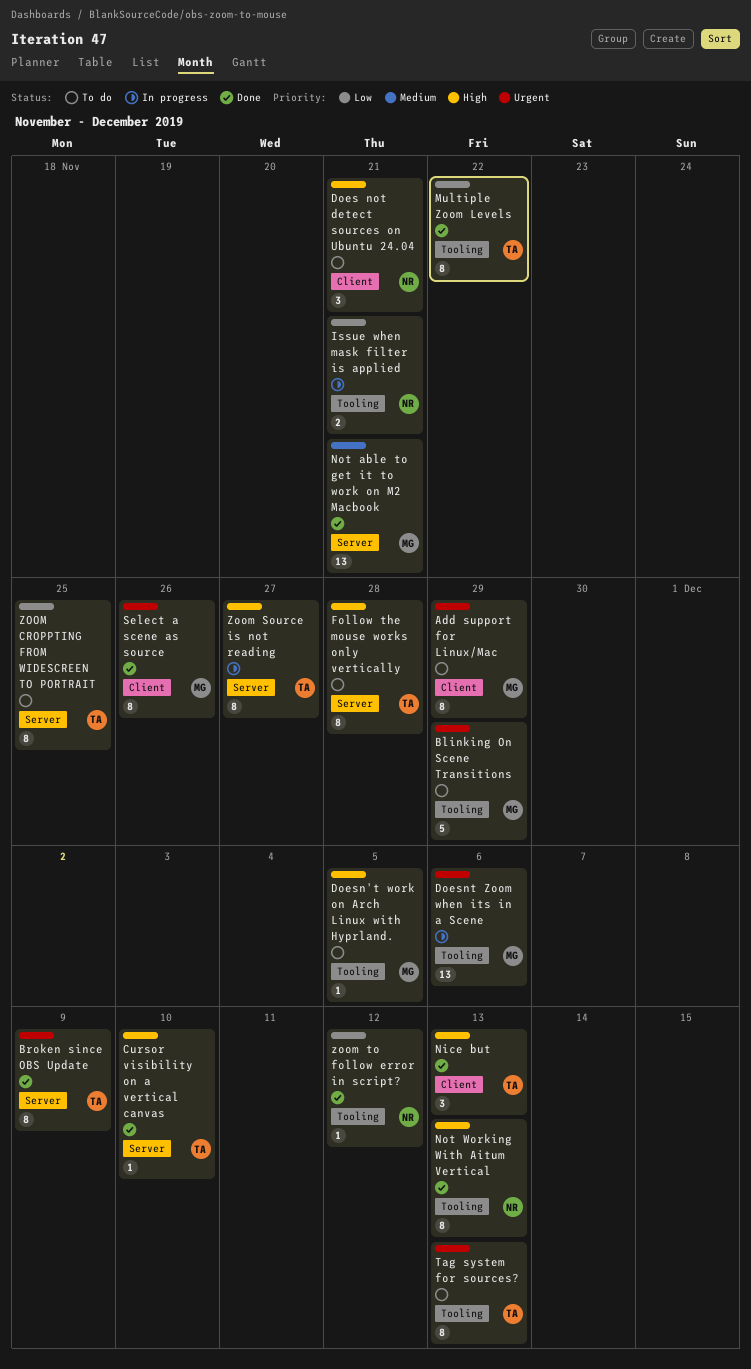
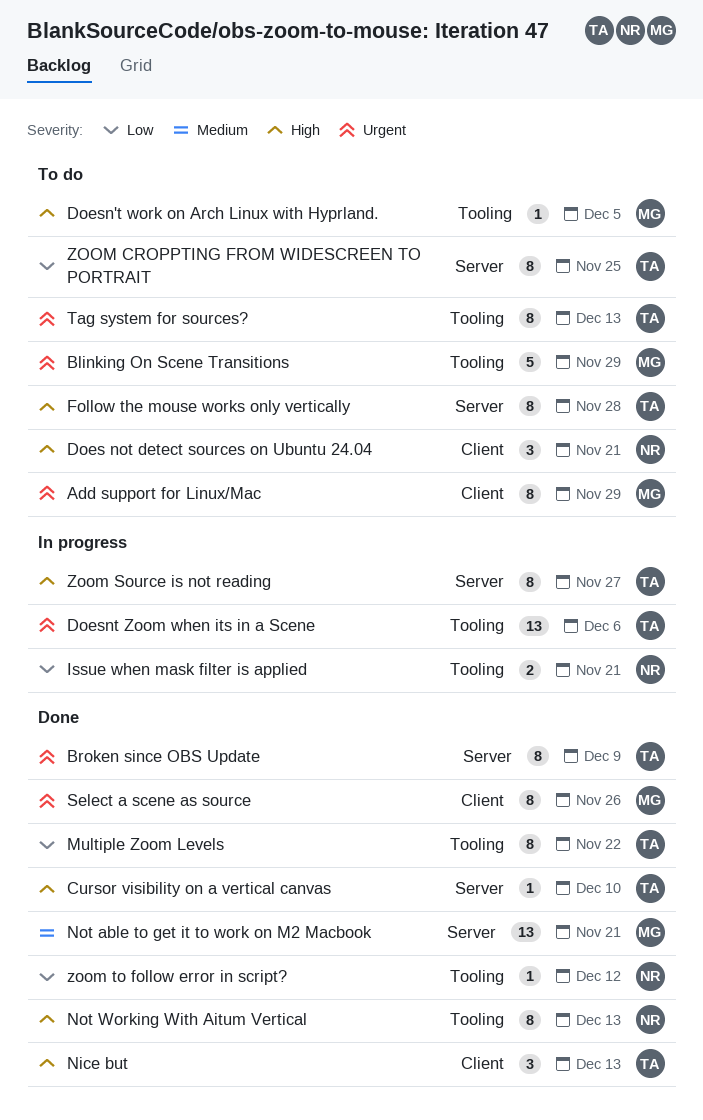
Doesnt Zoom when its in a Scene, owner: MG -> TA

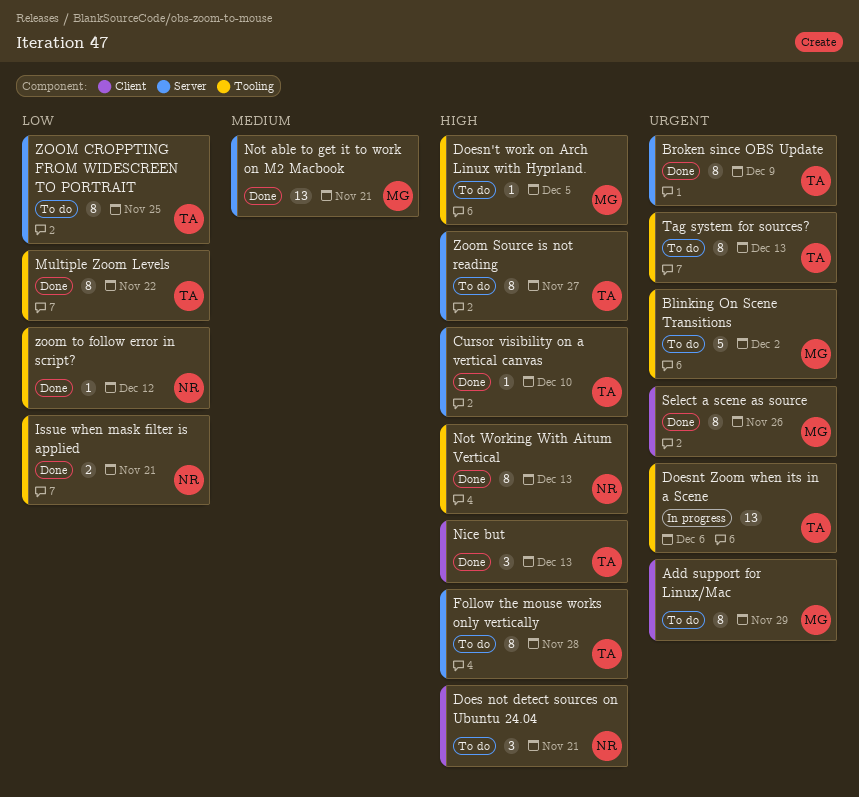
Blinking On Scene Transitions, due: Nov 29 -> Dec 2
Issue when mask filter is applied, status: In progress -> Done
Zoom Source is not reading, status: In progress -> To do

